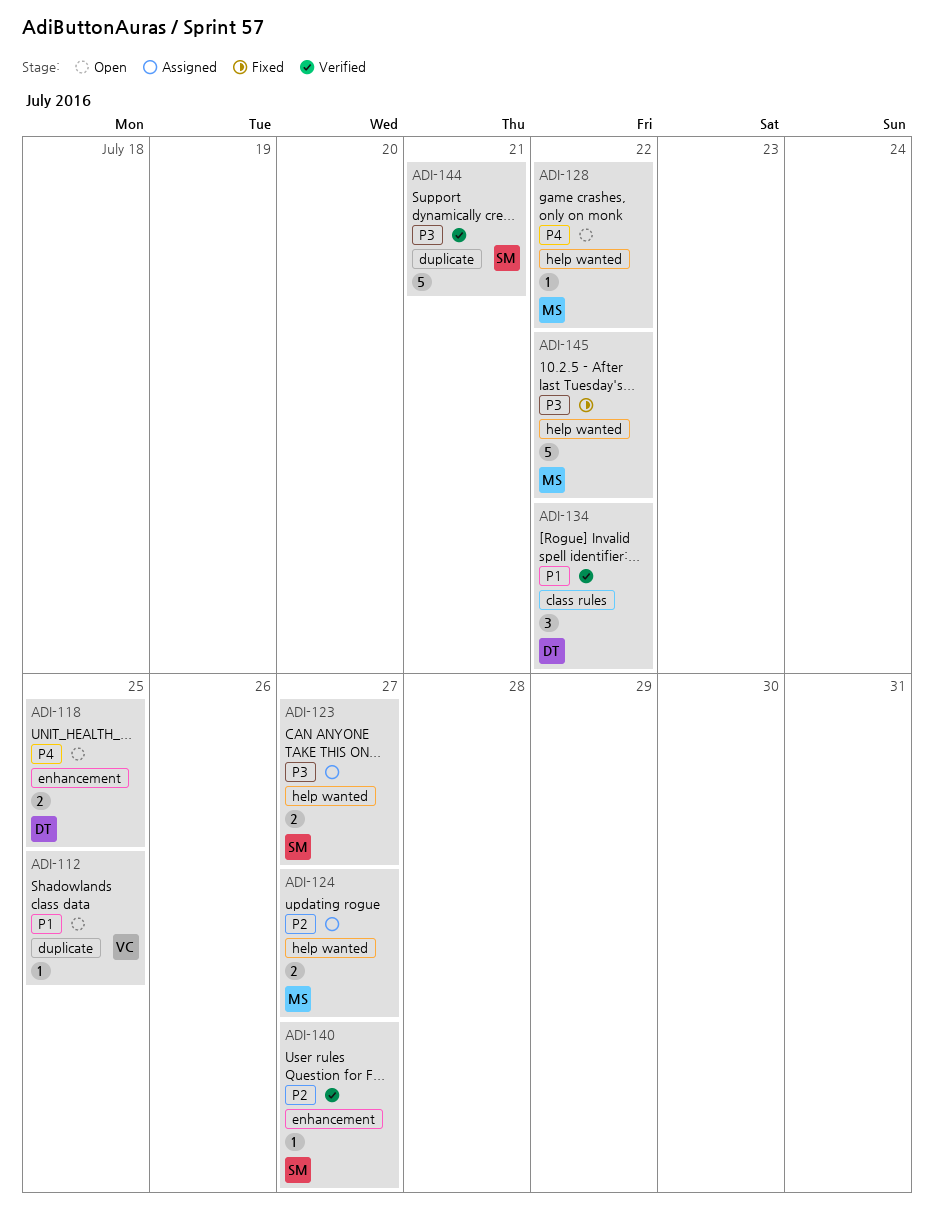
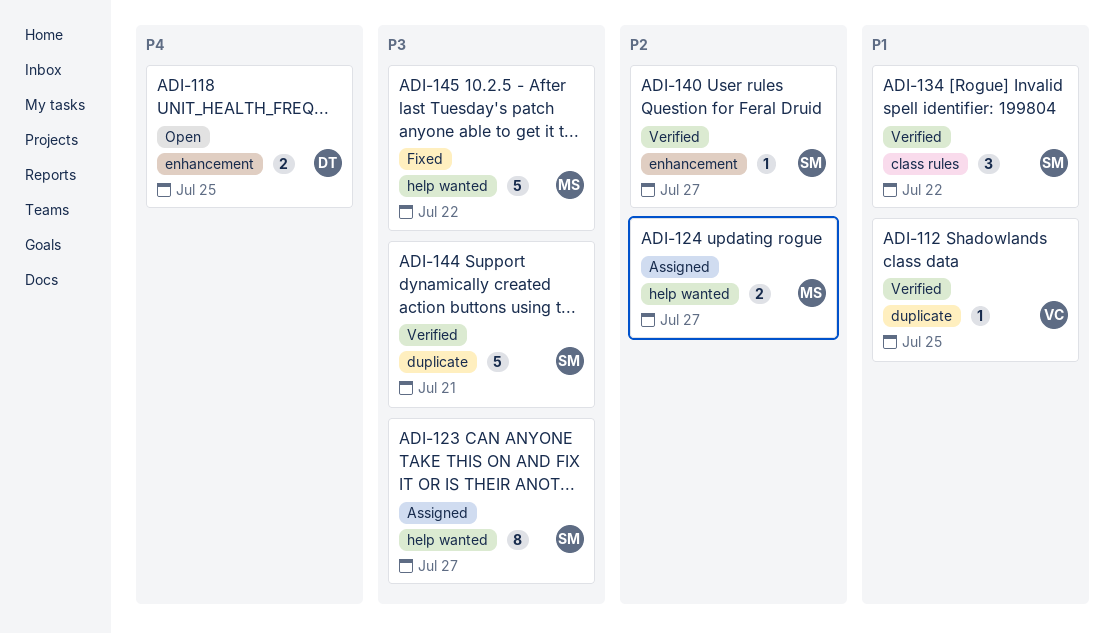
ADI-112, status: Open -> Verified
ADI-123, estimate: 2 -> 8
ADI-128: present -> none
ADI-134, owner: DT -> SM

